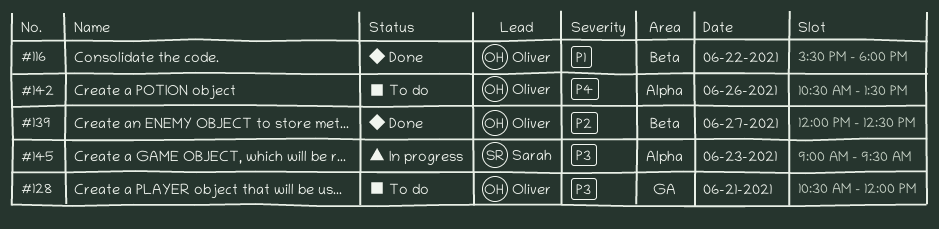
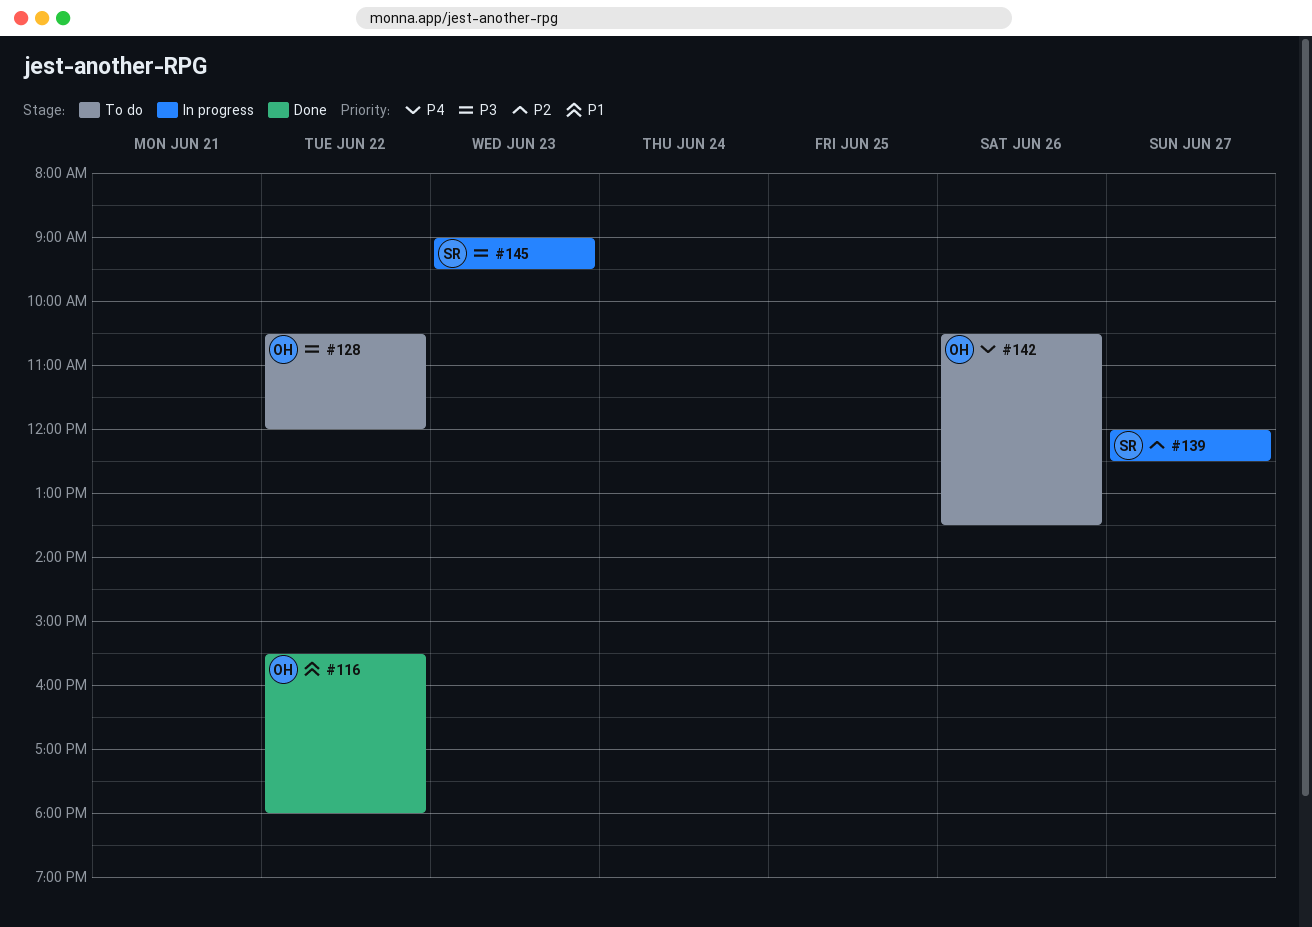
#128, day: Jun 21 -> Jun 22
#139, status: Done -> In progress
#139, owner: Oliver -> Sarah

